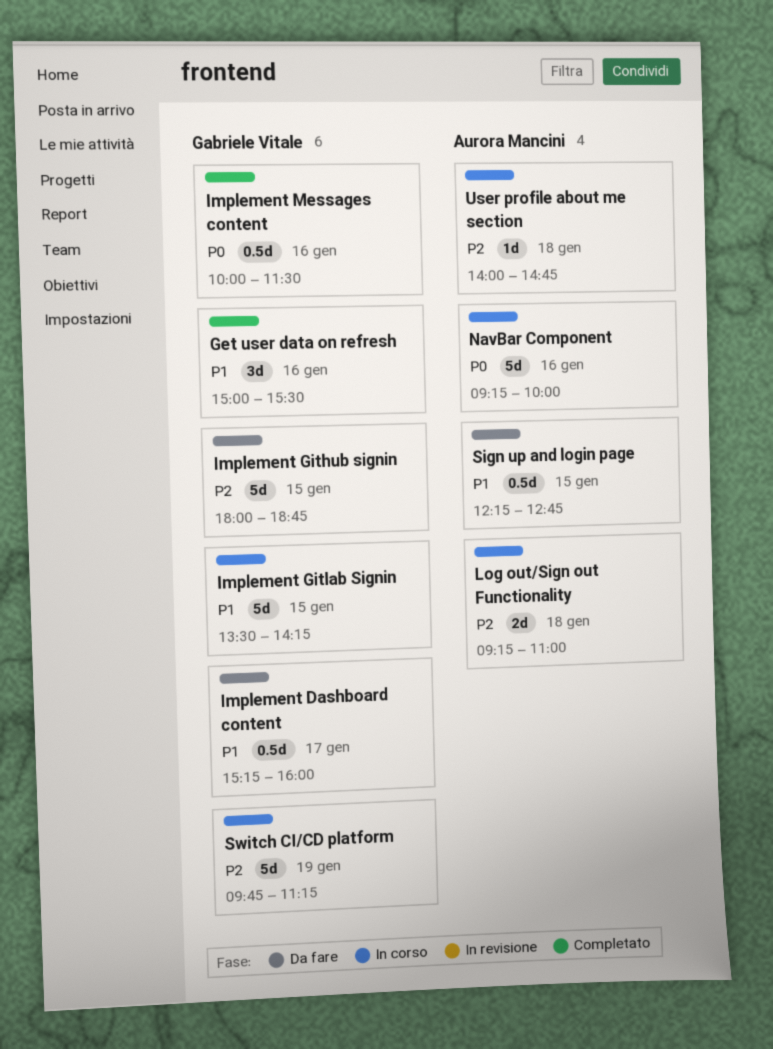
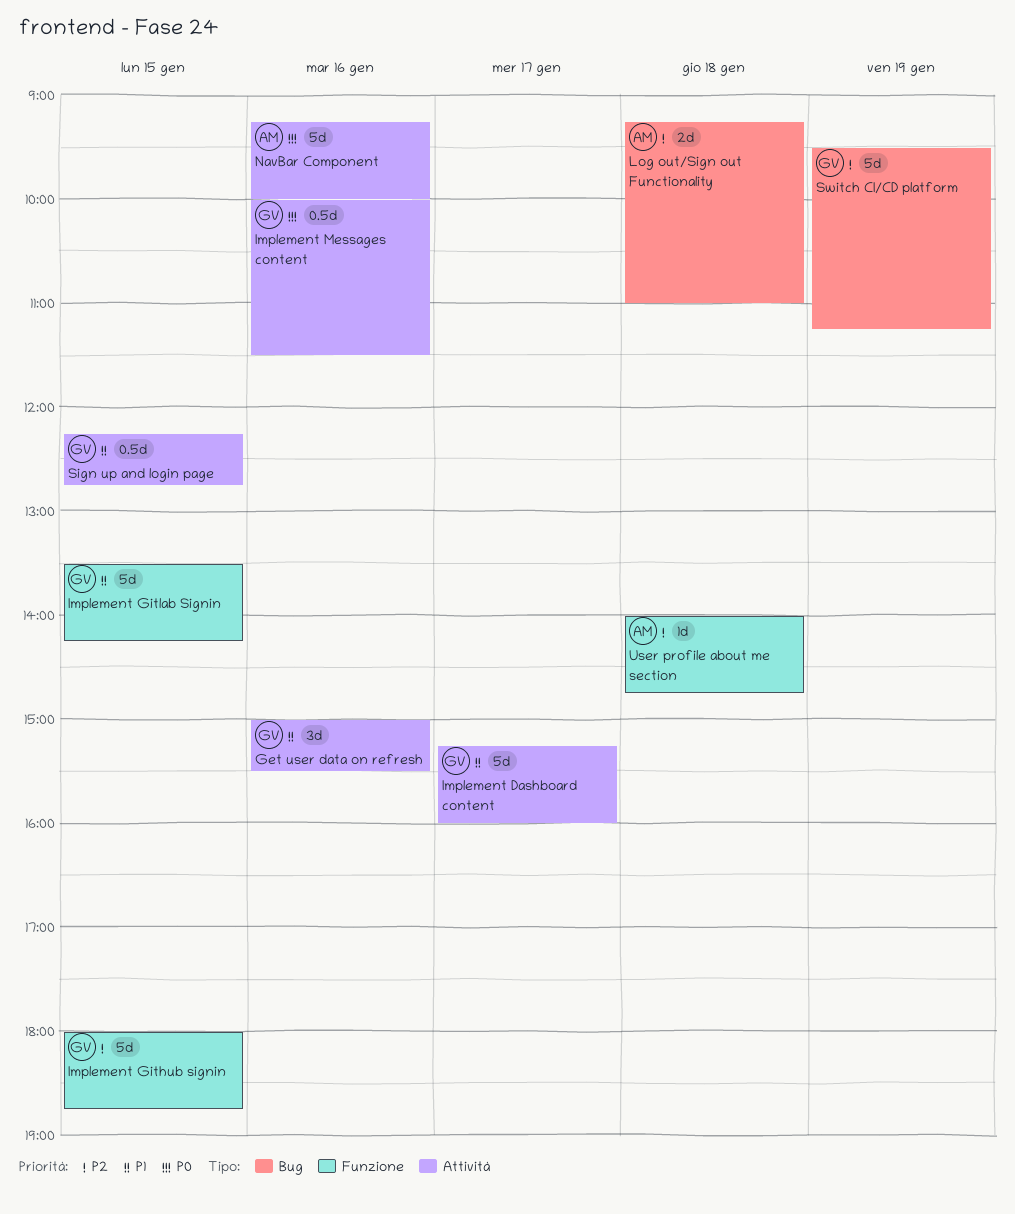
Implement Dashboard content, estimate: 0.5d -> 5d
Sign up and login page, owner: Aurora Mancini -> Gabriele Vitale
Switch CI/CD platform, begins: 09:45 -> 09:30

